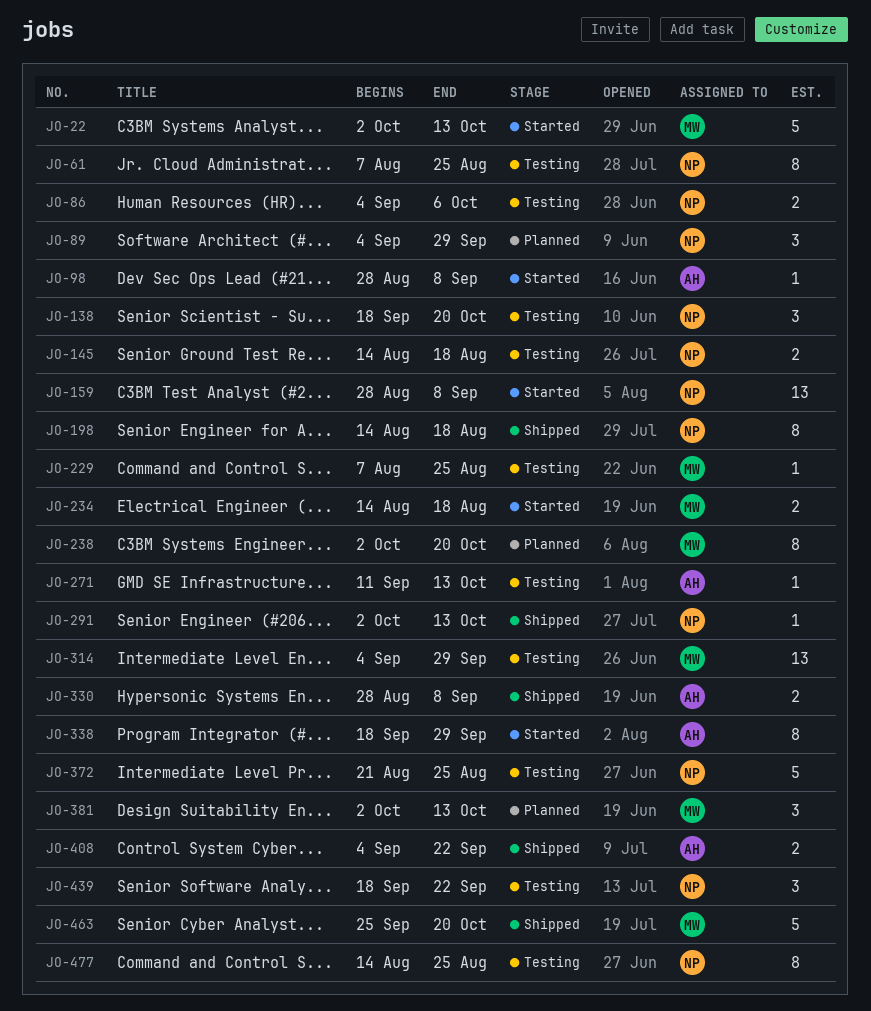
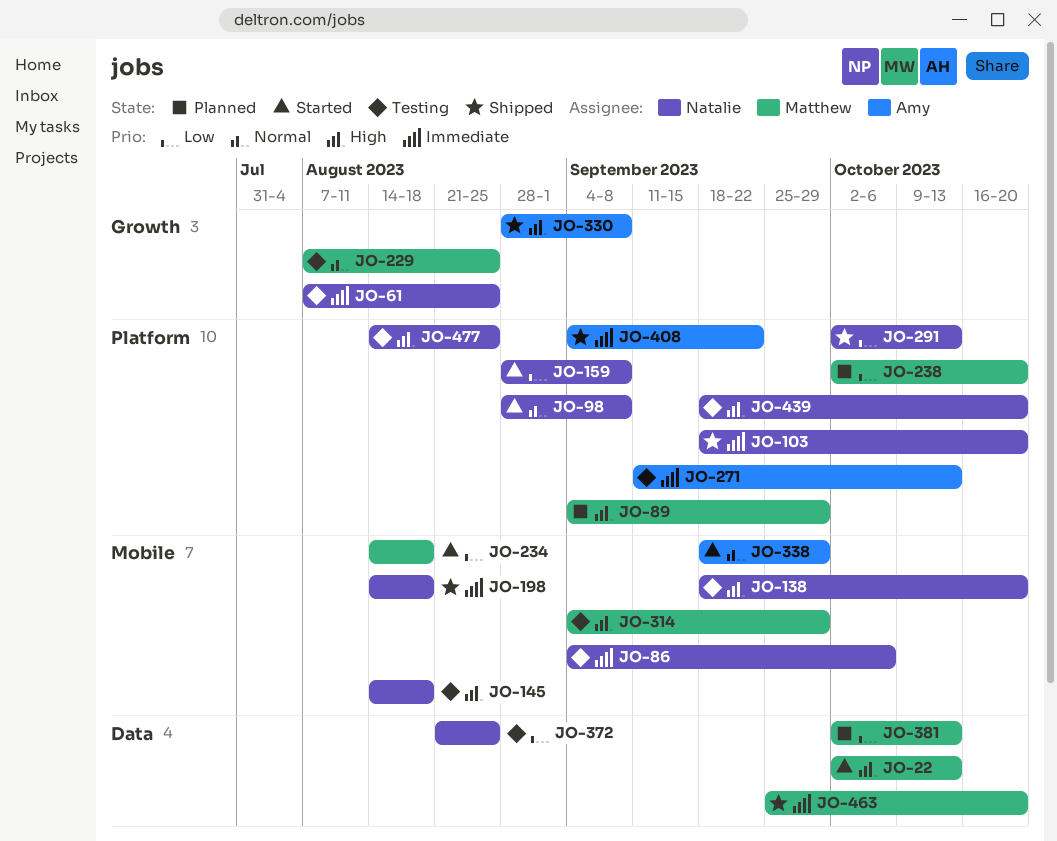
JO-89, owner: Natalie -> Matthew
JO-98, owner: Amy -> Natalie
JO-103: none -> present
JO-439, due: Sep 22 -> Oct 20

